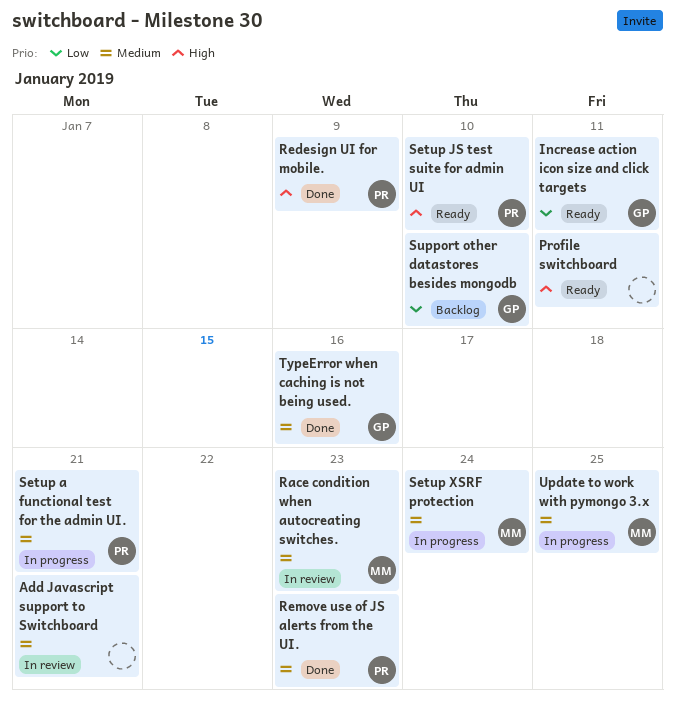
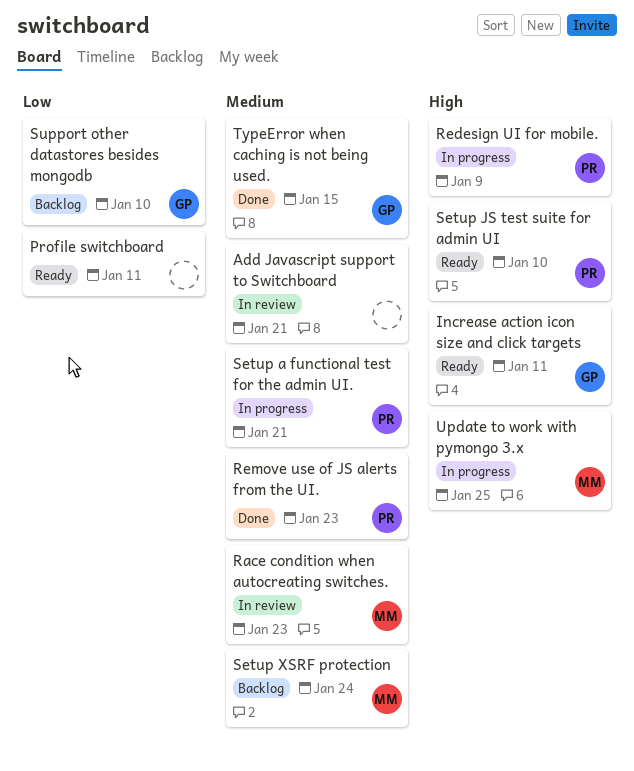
Increase action icon size and click targets, priority: Low -> High
Profile switchboard, priority: High -> Low
Redesign UI for mobile., status: Done -> In progress
Setup XSRF protection, status: In progress -> Backlog
TypeError when caching is not being used., due: Jan 16 -> Jan 15
Update to work with pymongo 3.x, priority: Medium -> High

